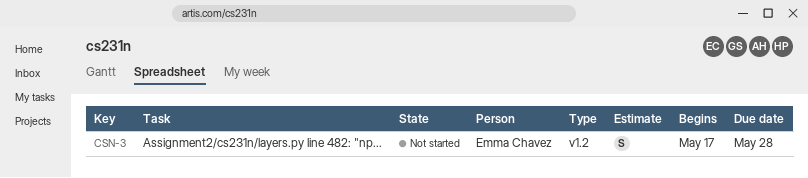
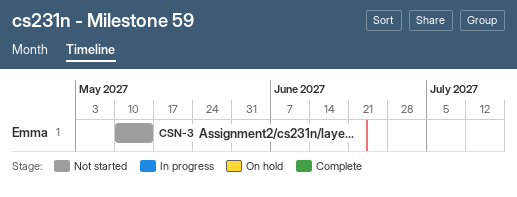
CSN-3, start: May 17 -> May 10
CSN-3, due: May 28 -> May 14

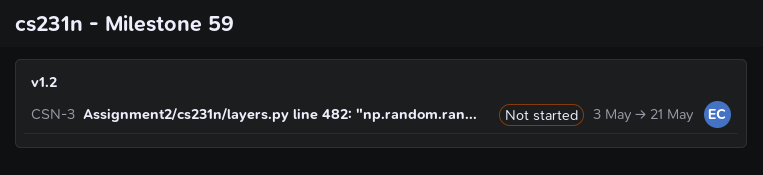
CSN-3, start: May 10 -> May 3
CSN-3, due: May 14 -> May 21

